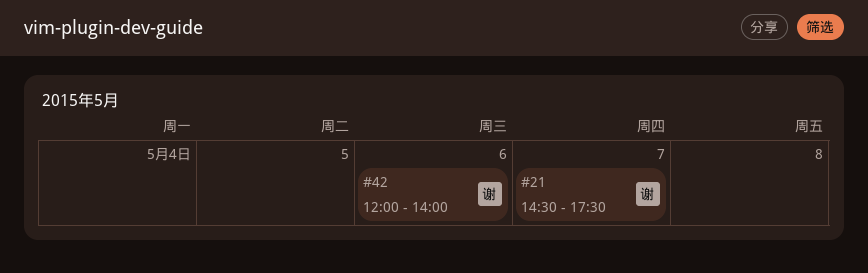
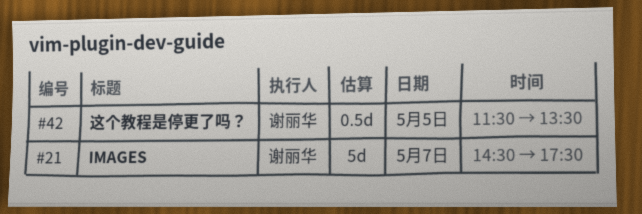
#42, day: May 6 -> May 5
#42, begins: 12:00 -> 11:30
#42, ends: 14:00 -> 13:30

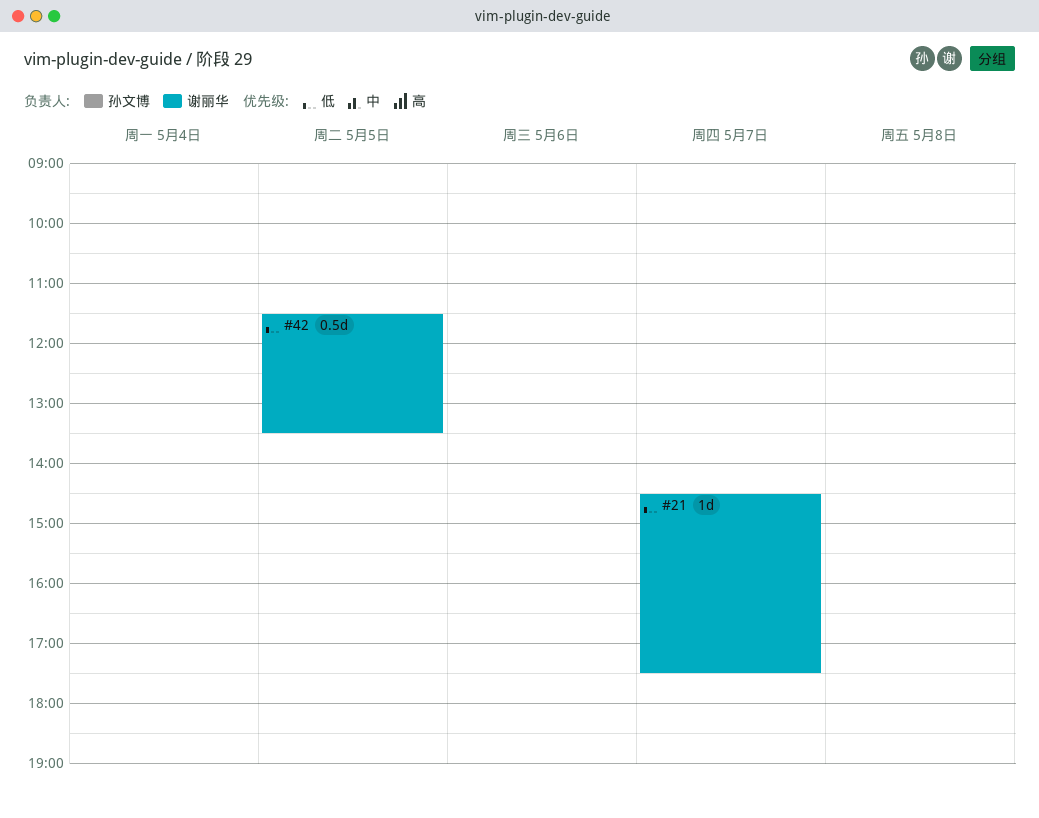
#21, estimate: 5d -> 1d

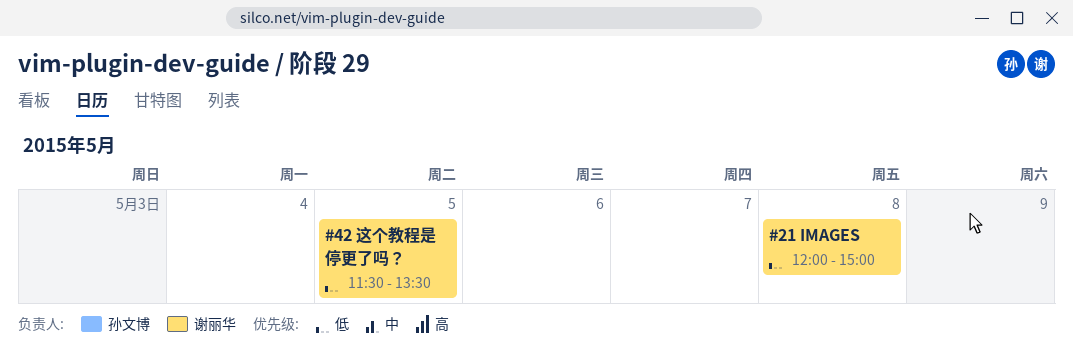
#21, day: May 7 -> May 8
#21, begins: 14:30 -> 12:00
#21, ends: 17:30 -> 15:00

